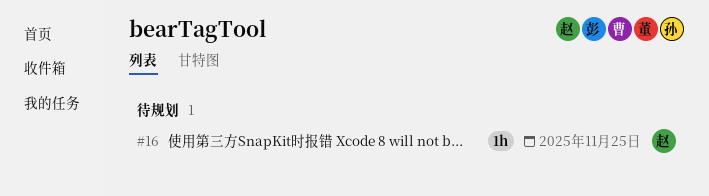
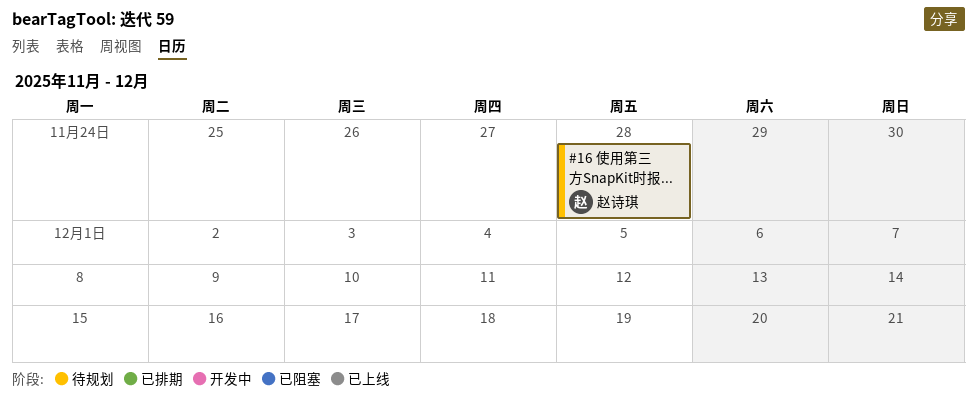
#16, due: Nov 25 -> Nov 28

